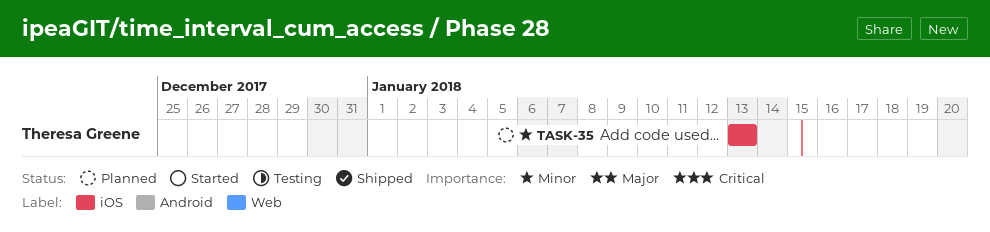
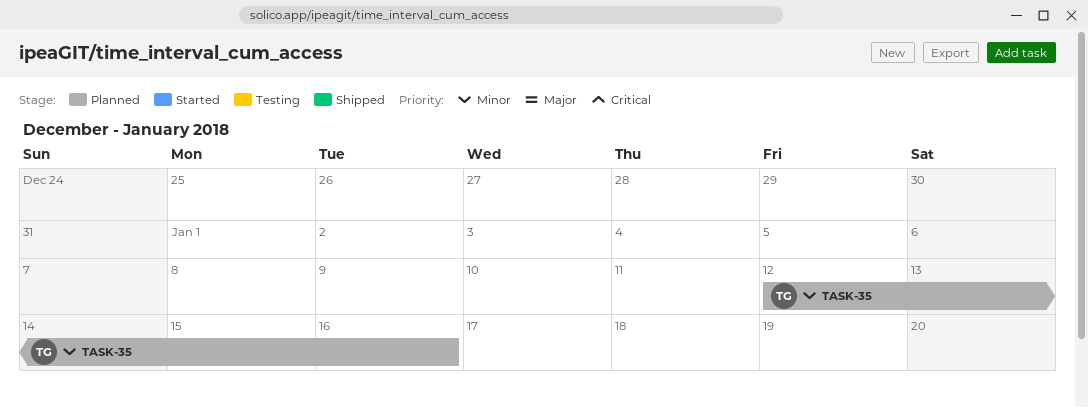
TASK-35, start: Jan 13 -> Jan 12
TASK-35, due: Jan 13 -> Jan 16

